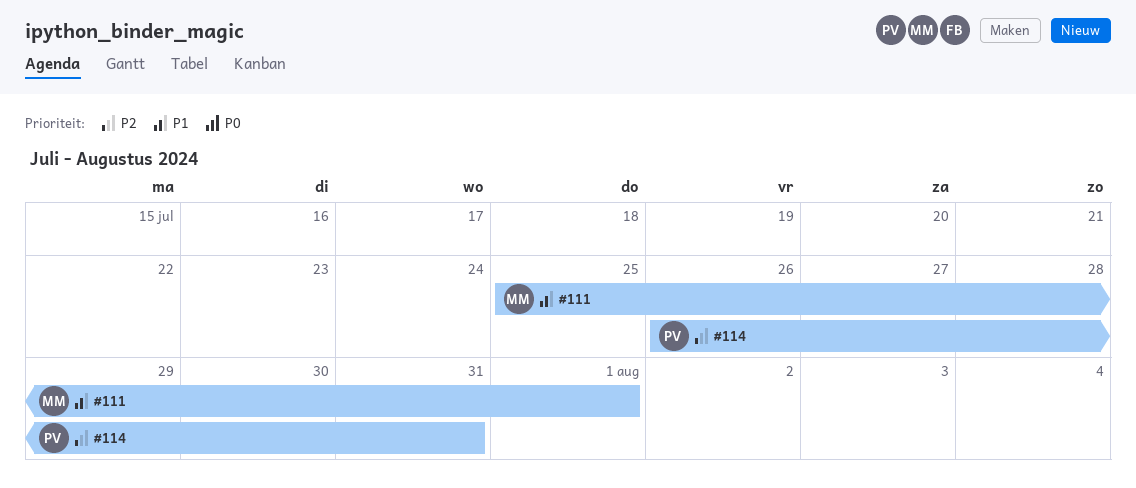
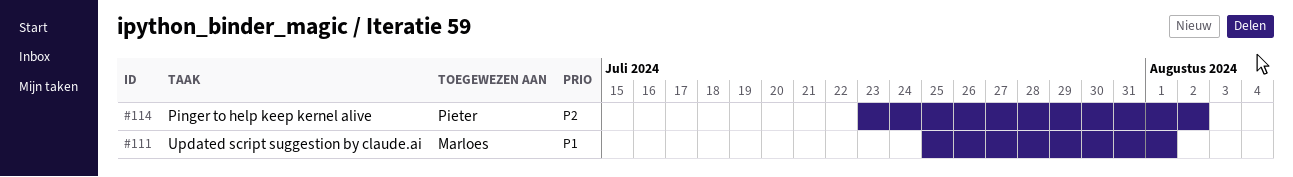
#114, start: Jul 26 -> Jul 23
#114, due: Jul 31 -> Aug 2

